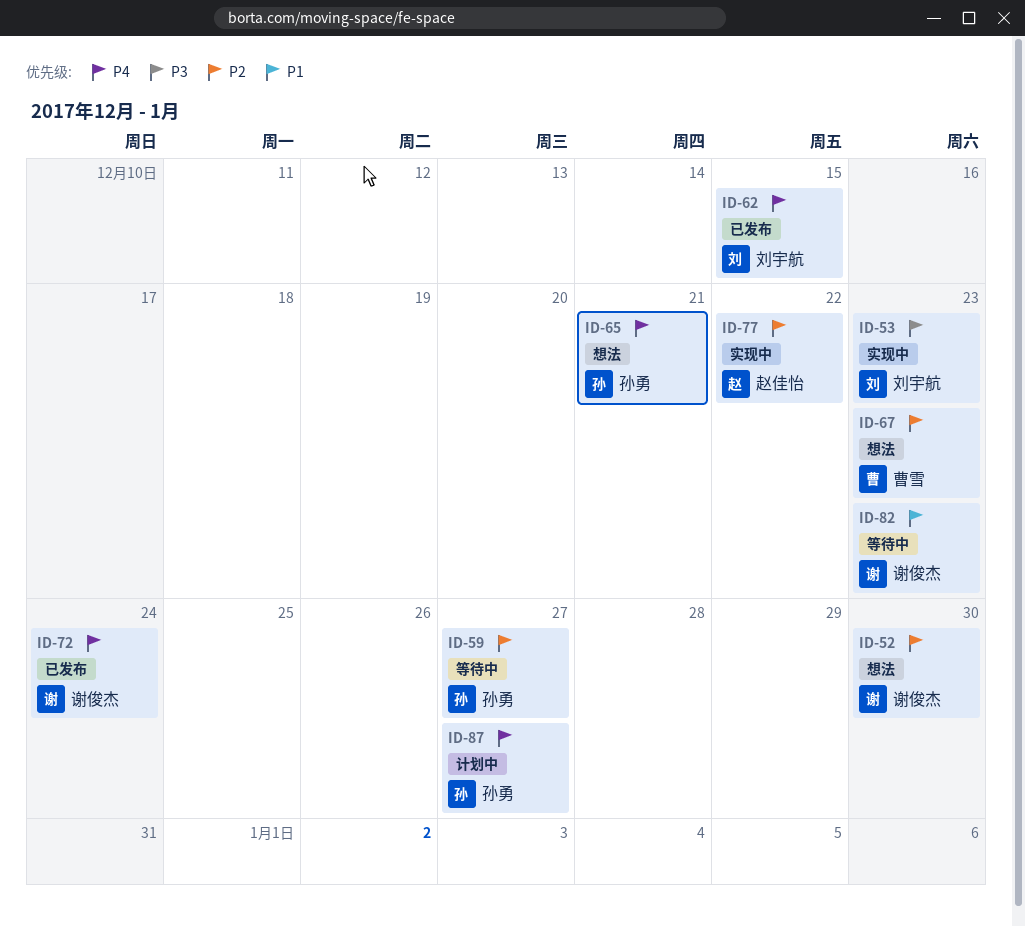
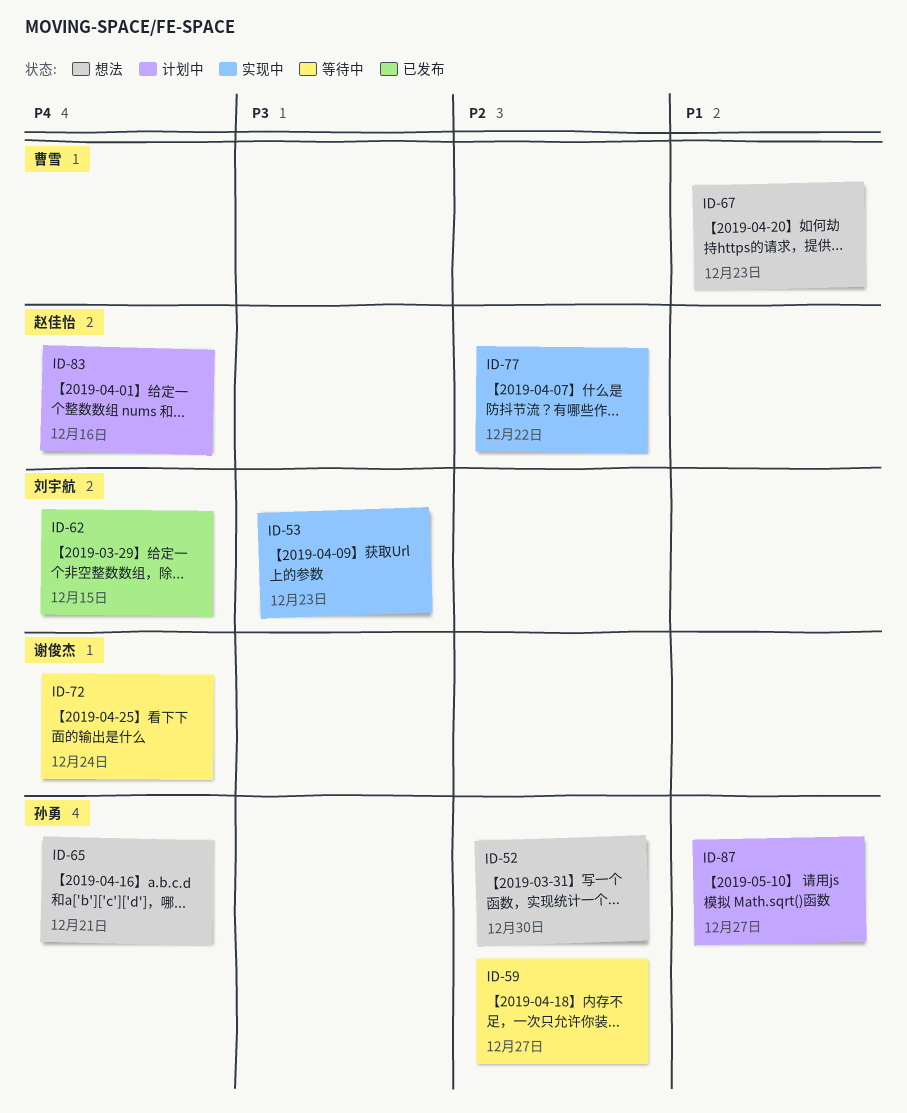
ID-52, owner: 谢俊杰 -> 孙勇
ID-67, priority: P2 -> P1
ID-72, status: 已发布 -> 等待中
ID-82: present -> none
ID-83: none -> present
ID-87, priority: P4 -> P1

